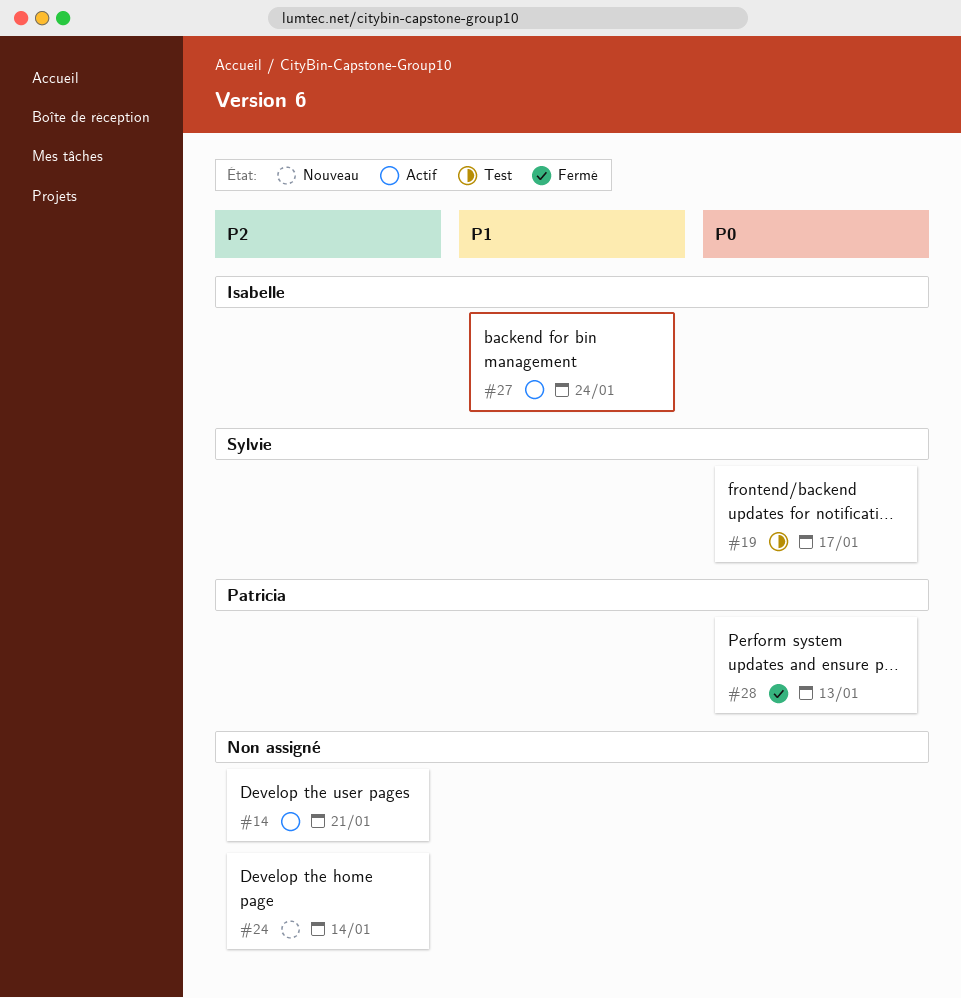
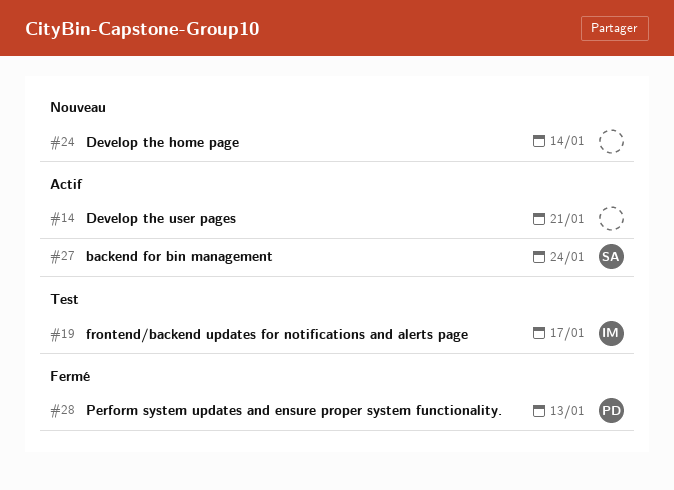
#19, owner: Sylvie -> Isabelle
#27, owner: Isabelle -> Sylvie

